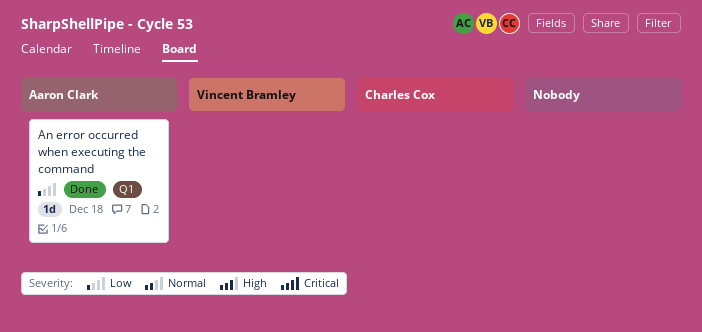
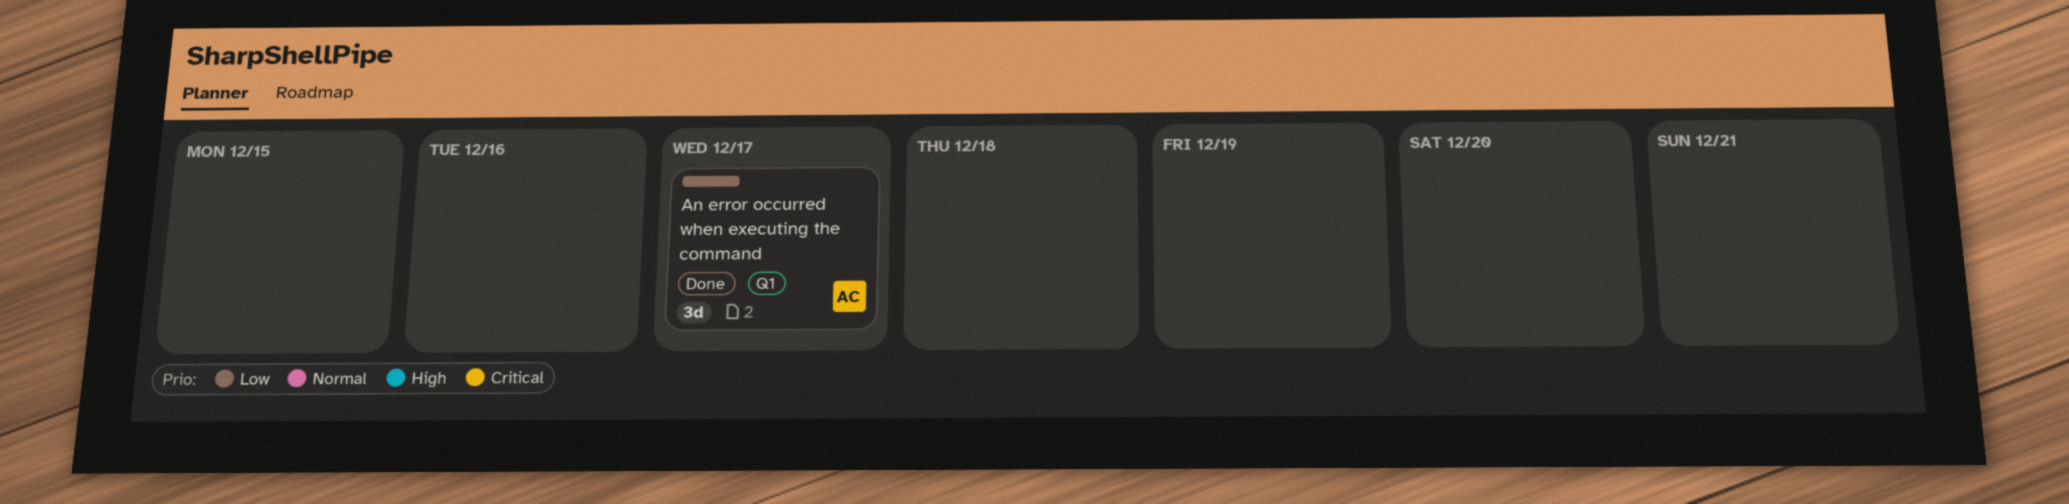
An error occurred when executing the command, estimate: 1d -> 3d
An error occurred when executing the command, due: Dec 18 -> Dec 17

